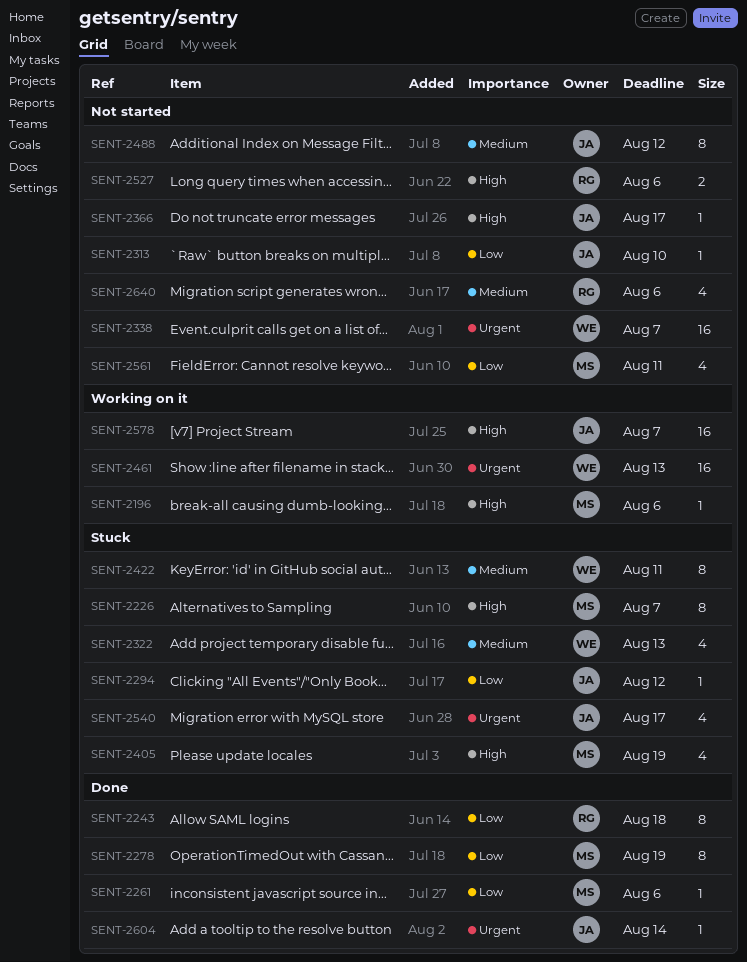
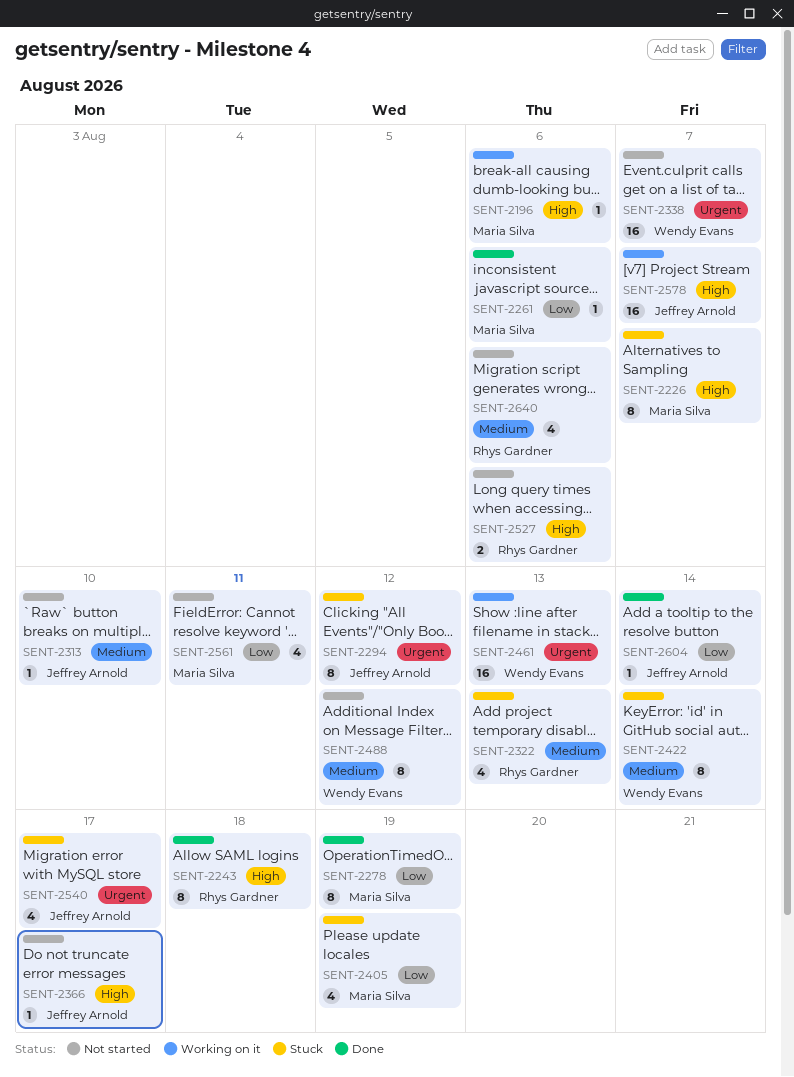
SENT-2243, priority: Low -> High
SENT-2294, priority: Low -> Urgent
SENT-2294, estimate: 1 -> 8
SENT-2313, priority: Low -> Medium
SENT-2322, owner: Wendy Evans -> Rhys Gardner
SENT-2405, priority: High -> Low
SENT-2422, due: Aug 11 -> Aug 14
SENT-2488, owner: Jeffrey Arnold -> Wendy Evans
SENT-2604, priority: Urgent -> Low

